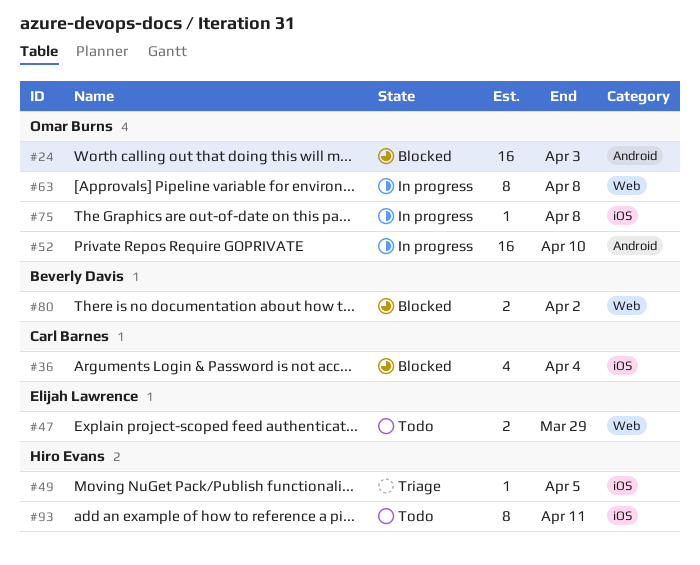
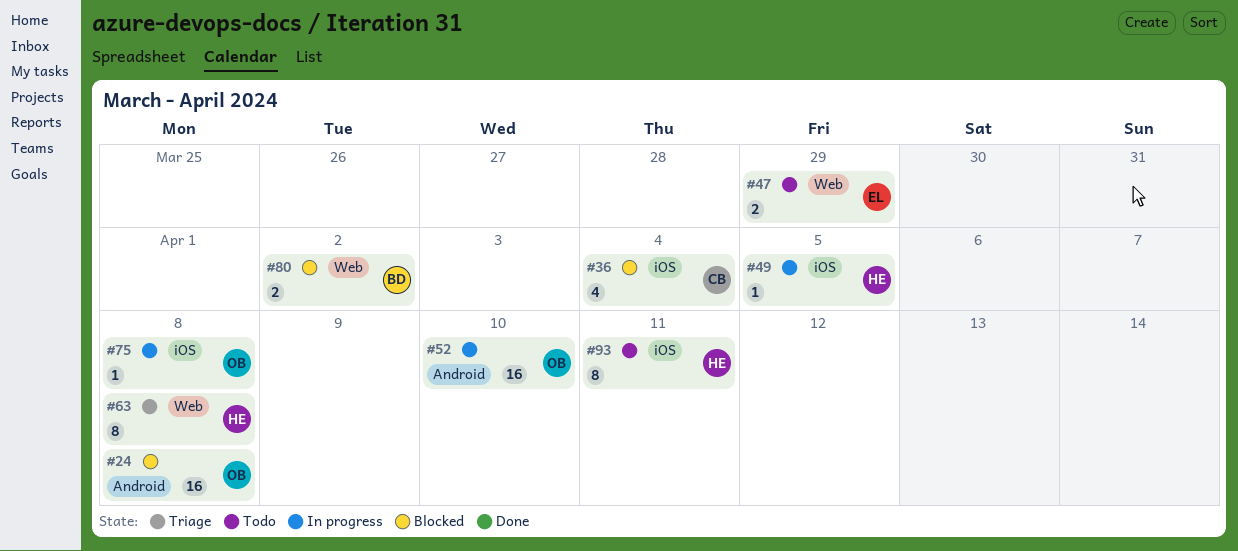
#24, due: Apr 3 -> Apr 8
#49, status: Triage -> In progress
#63, status: In progress -> Triage
#63, owner: Omar Burns -> Hiro Evans

